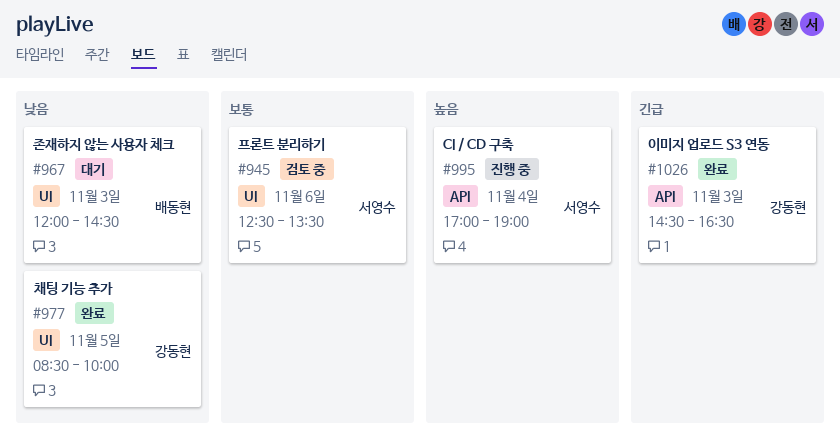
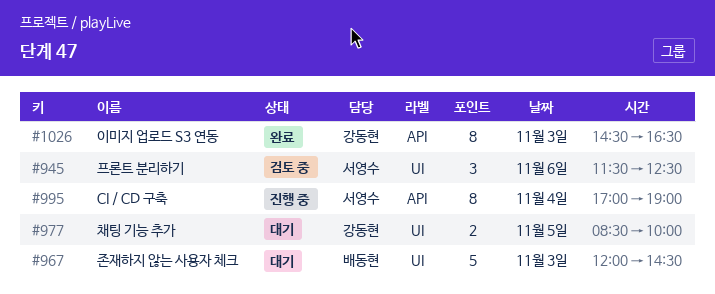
#945, begins: 12:30 -> 11:30
#945, ends: 13:30 -> 12:30
#977, status: 완료 -> 대기

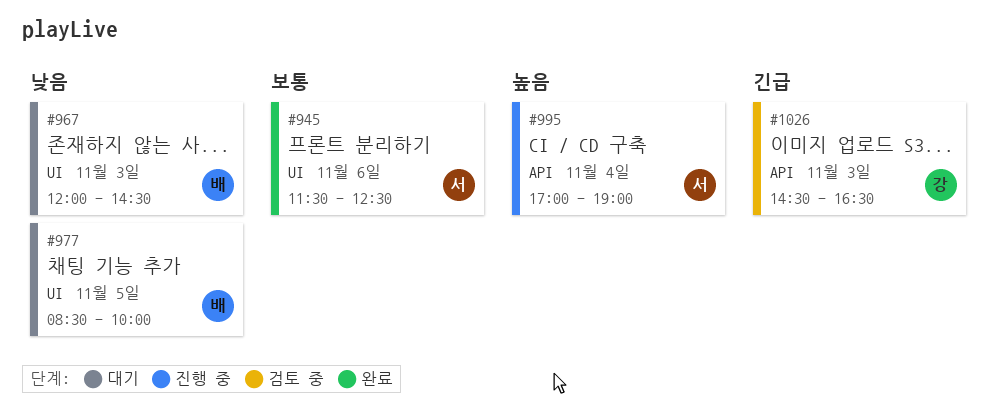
#945, status: 검토 중 -> 완료
#977, owner: 강동현 -> 배동현
#1026, status: 완료 -> 검토 중

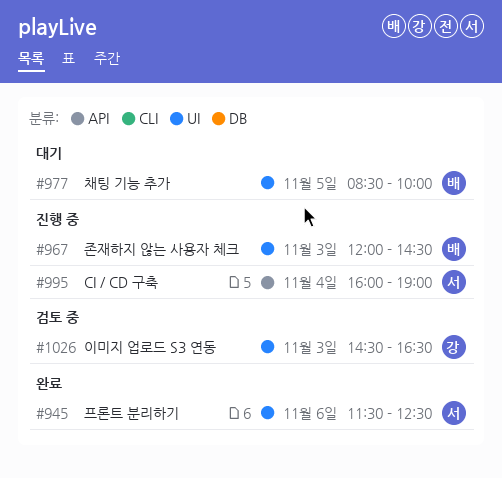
#967, status: 대기 -> 진행 중
#995, begins: 17:00 -> 16:00
#1026, label: API -> UI

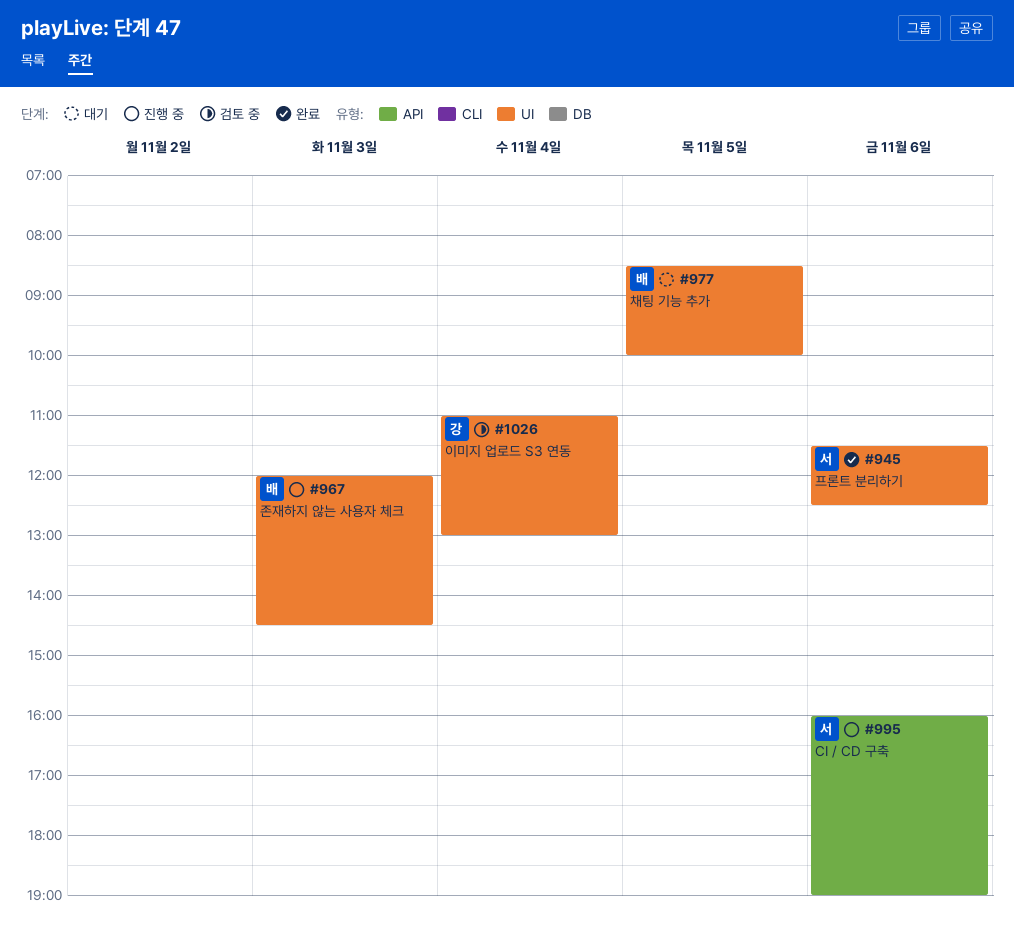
#995, day: Nov 4 -> Nov 6
#1026, day: Nov 3 -> Nov 4
#1026, begins: 14:30 -> 11:00
#1026, ends: 16:30 -> 13:00

